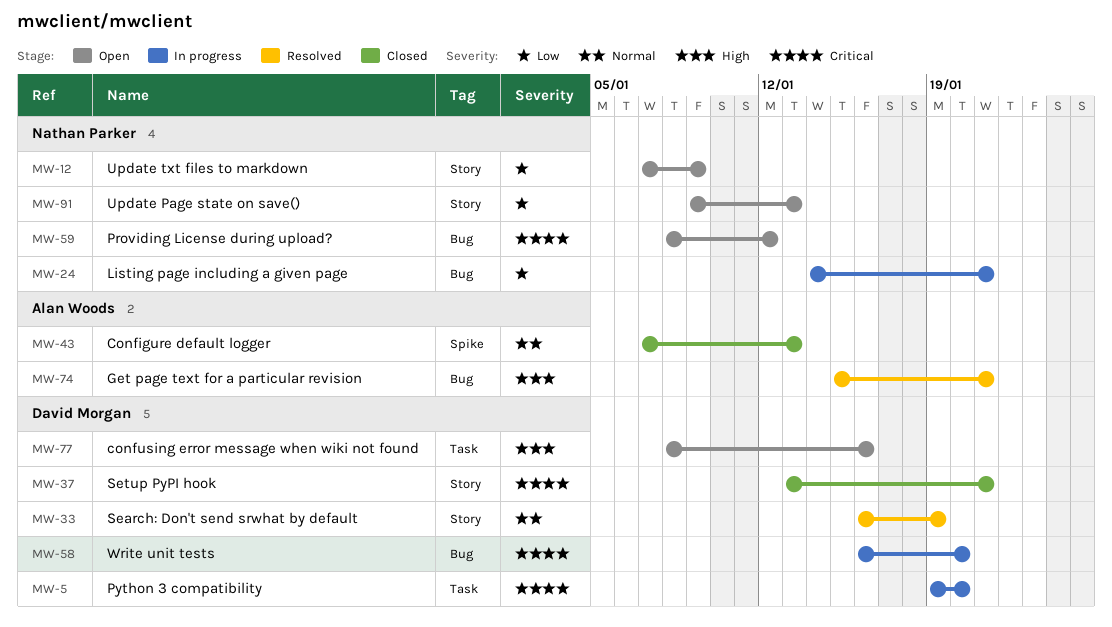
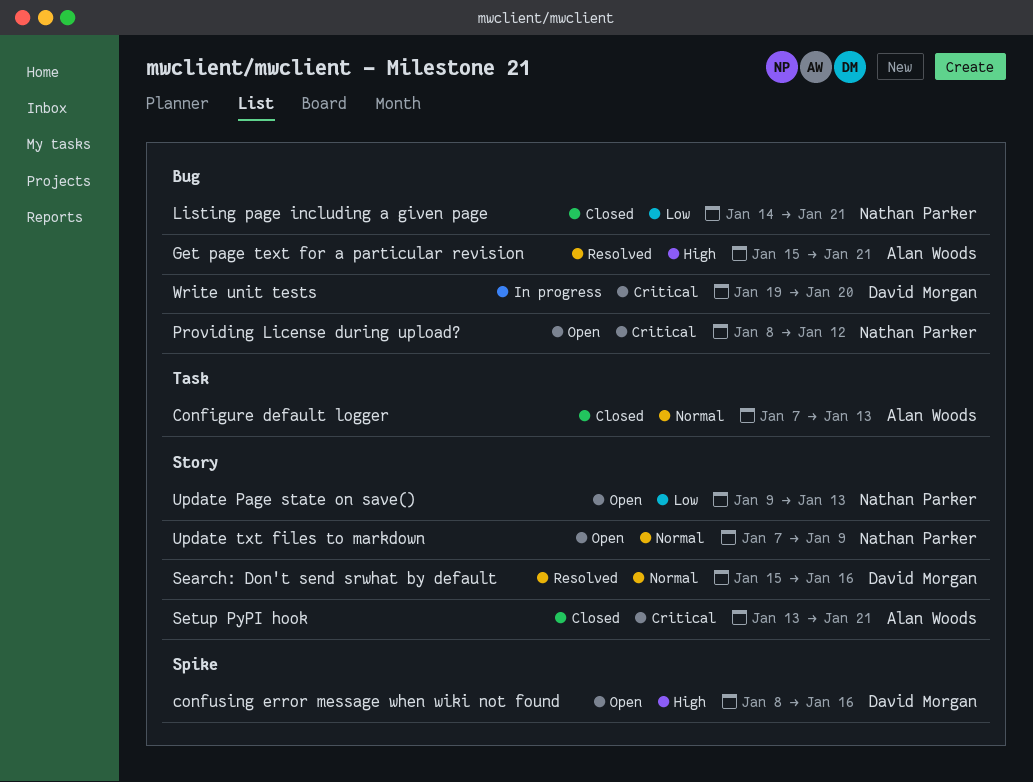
Configure default logger, label: Spike -> Task
confusing error message when wiki not found, label: Task -> Spike
Listing page including a given page, status: In progress -> Closed
Python 3 compatibility: present -> none
Search: Don't send srwhat by default, start: Jan 16 -> Jan 15
Search: Don't send srwhat by default, due: Jan 19 -> Jan 16
Setup PyPI hook, owner: David Morgan -> Alan Woods
Update txt files to markdown, priority: Low -> Normal
Write unit tests, start: Jan 16 -> Jan 19

